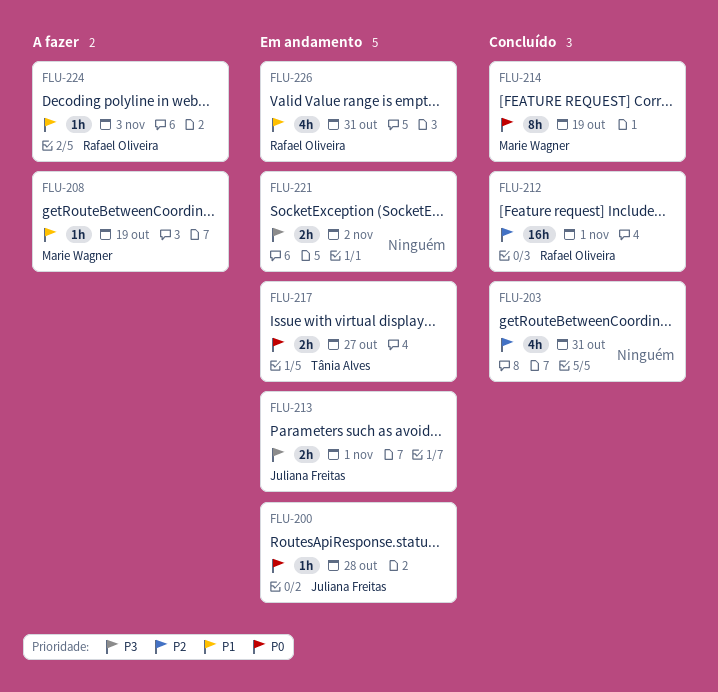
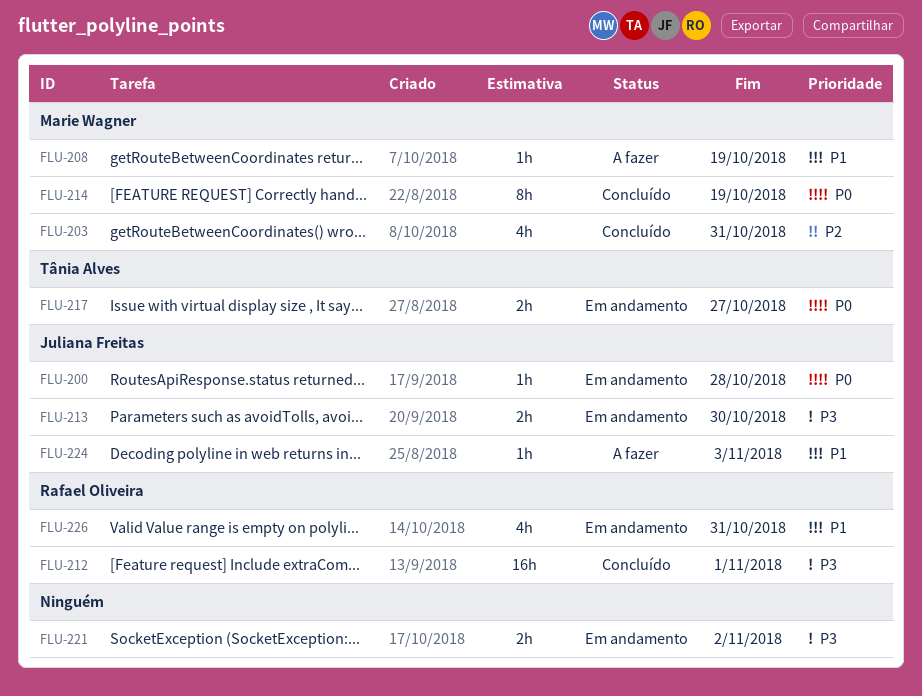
FLU-203, owner: none -> Marie Wagner
FLU-212, priority: P2 -> P3
FLU-213, due: Nov 1 -> Oct 30
FLU-224, owner: Rafael Oliveira -> Juliana Freitas

